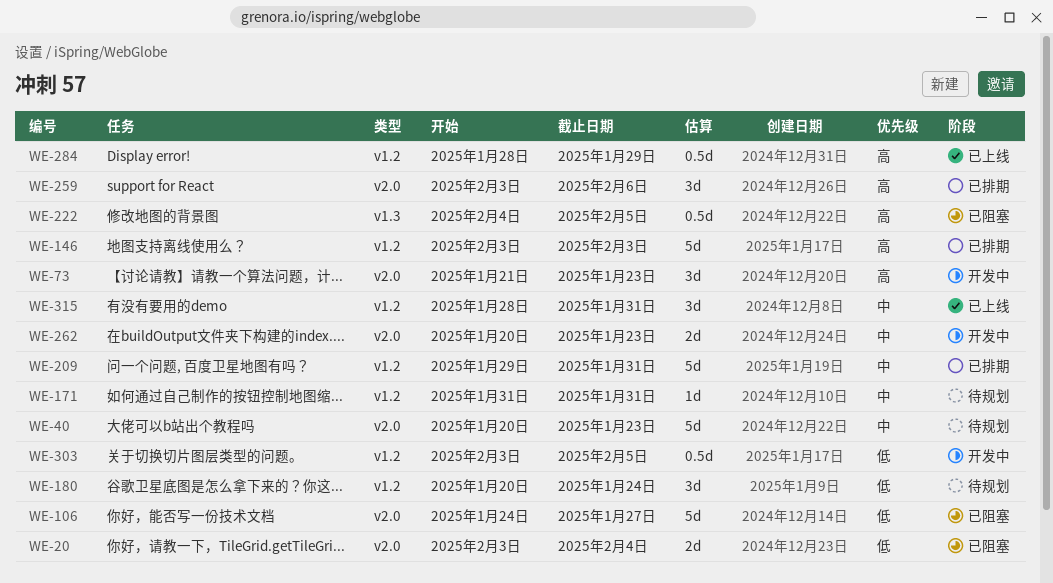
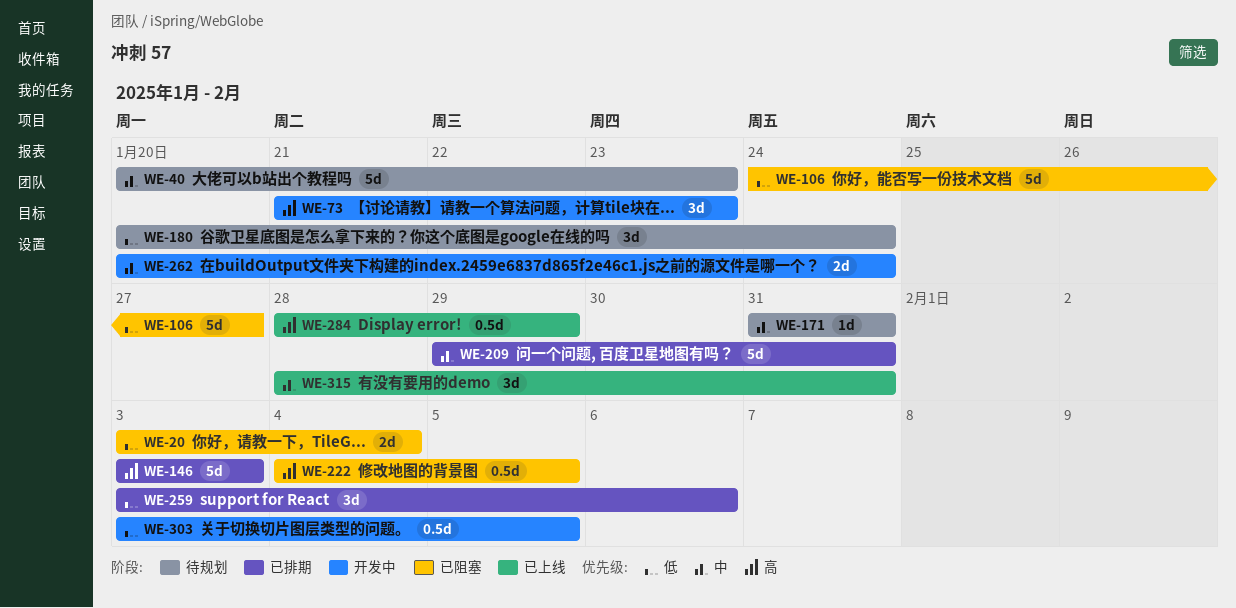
WE-259, priority: 高 -> 低
WE-262, due: Jan 23 -> Jan 24

